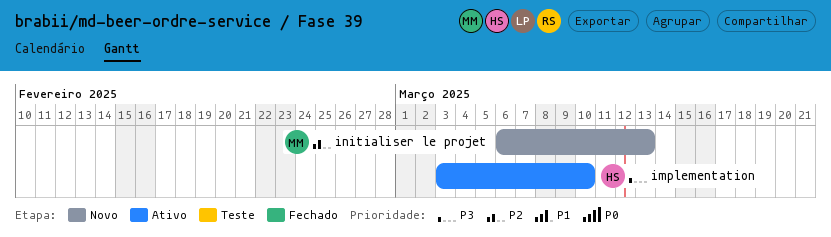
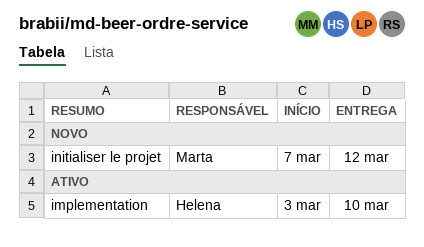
initialiser le projet, start: Mar 6 -> Mar 7
initialiser le projet, due: Mar 13 -> Mar 12

